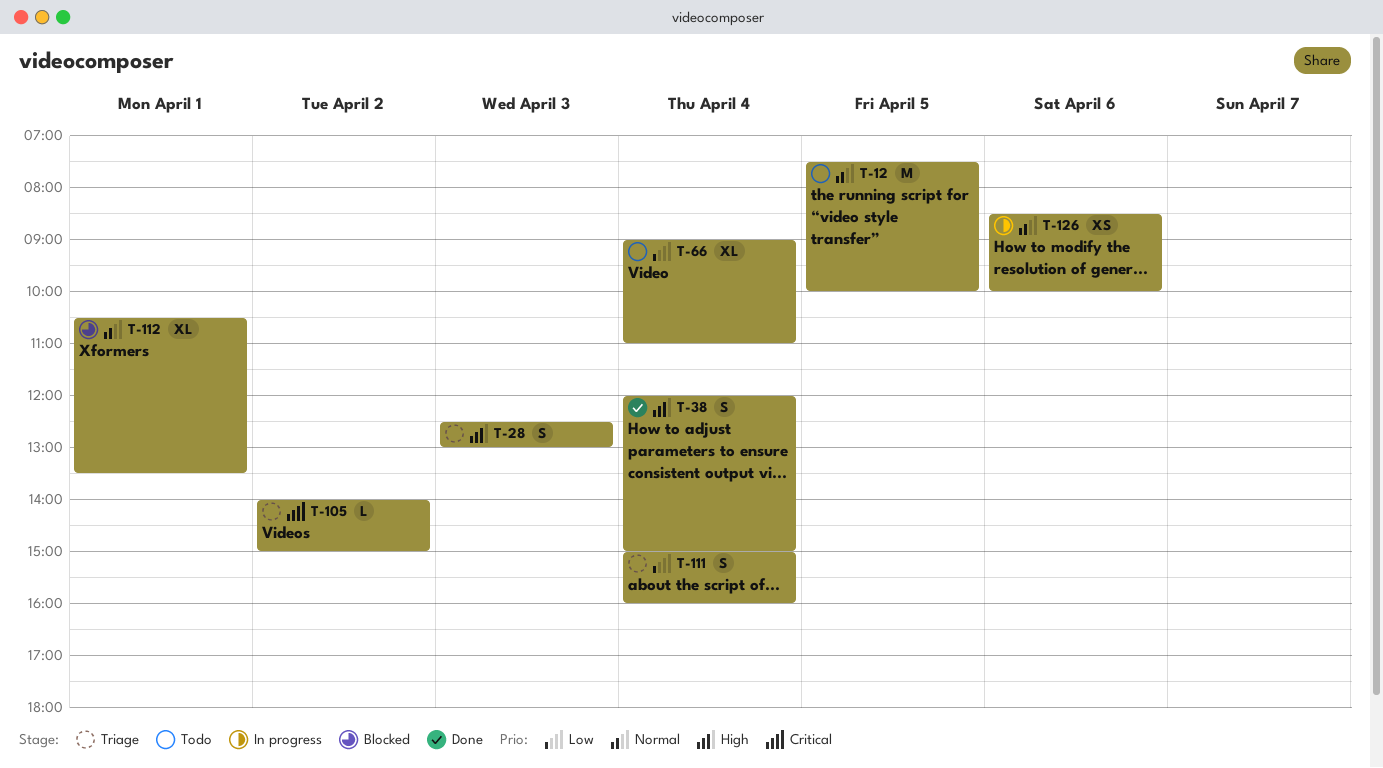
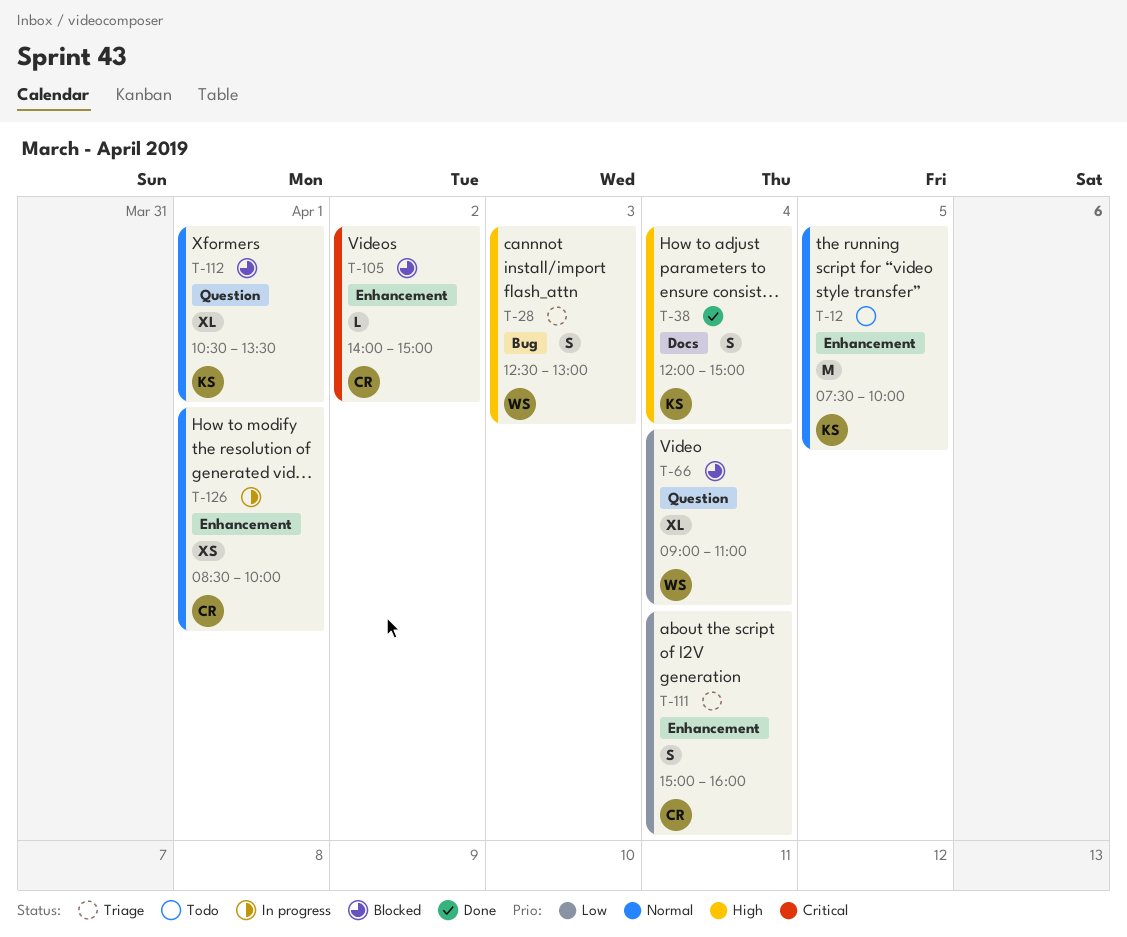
T-66, status: Todo -> Blocked
T-105, status: Triage -> Blocked
T-126, day: Apr 6 -> Apr 1

